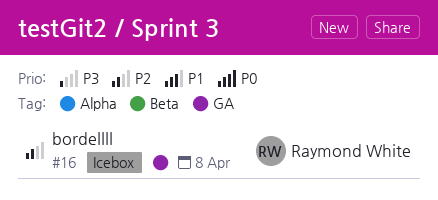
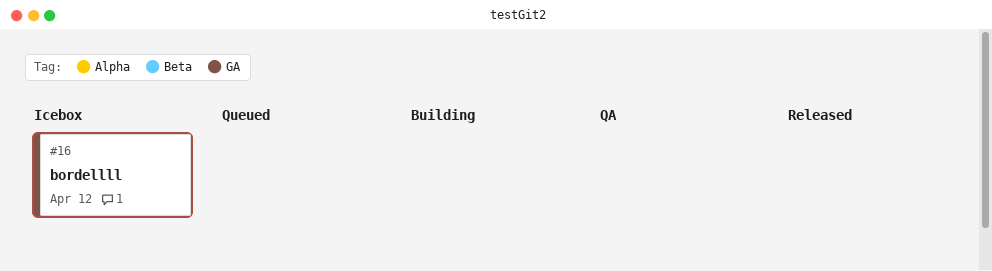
#16, due: Apr 8 -> Apr 12

